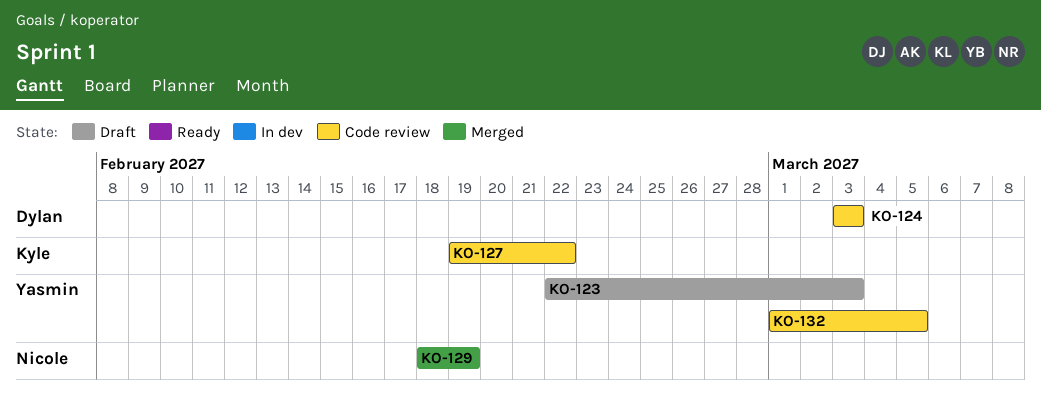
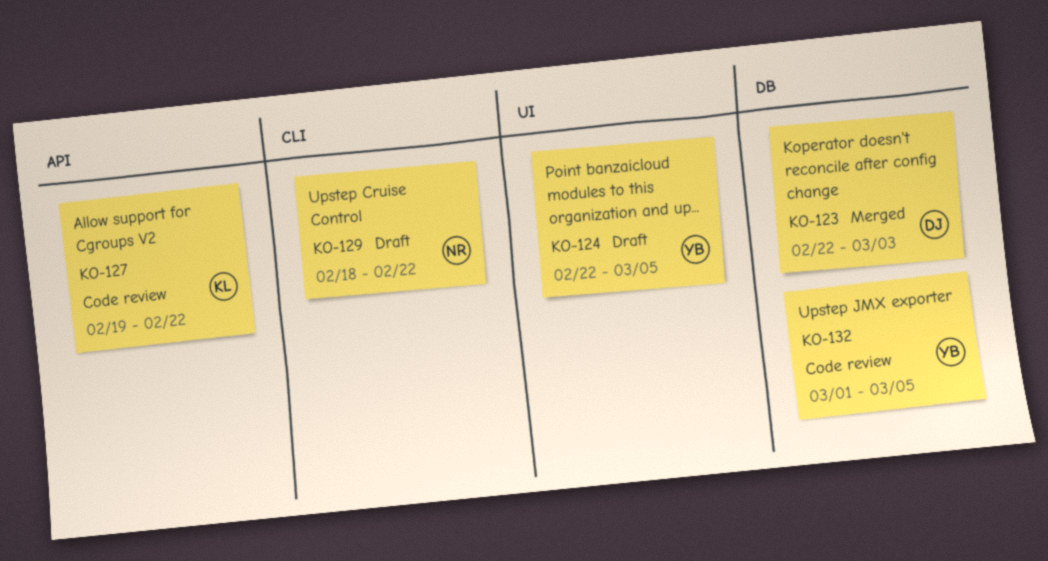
KO-123, status: Draft -> Merged
KO-123, owner: Yasmin -> Dylan
KO-124, status: Code review -> Draft
KO-124, owner: Dylan -> Yasmin
KO-124, start: Mar 3 -> Feb 22
KO-124, due: Mar 3 -> Mar 5
KO-129, status: Merged -> Draft
KO-129, due: Feb 19 -> Feb 22

